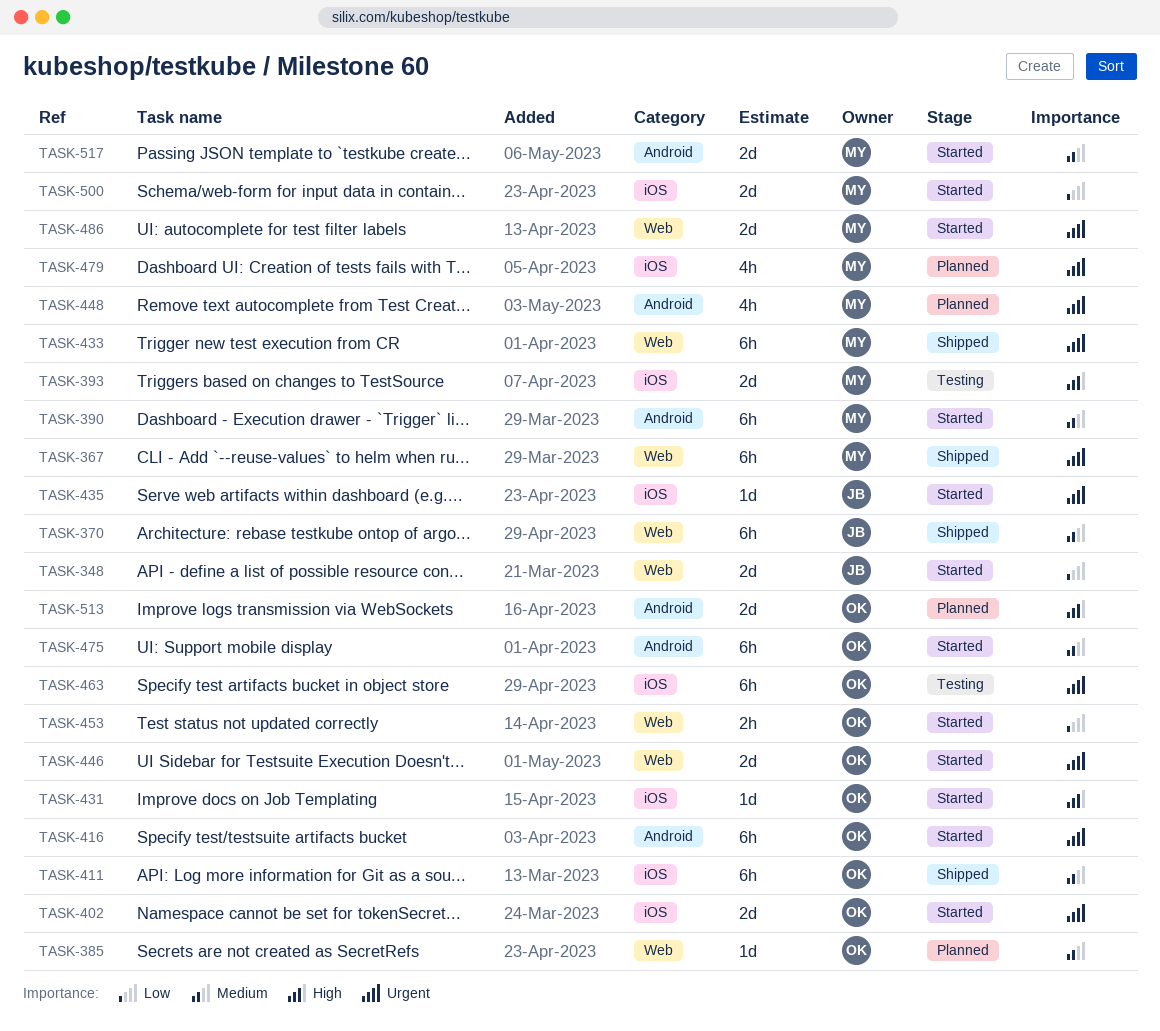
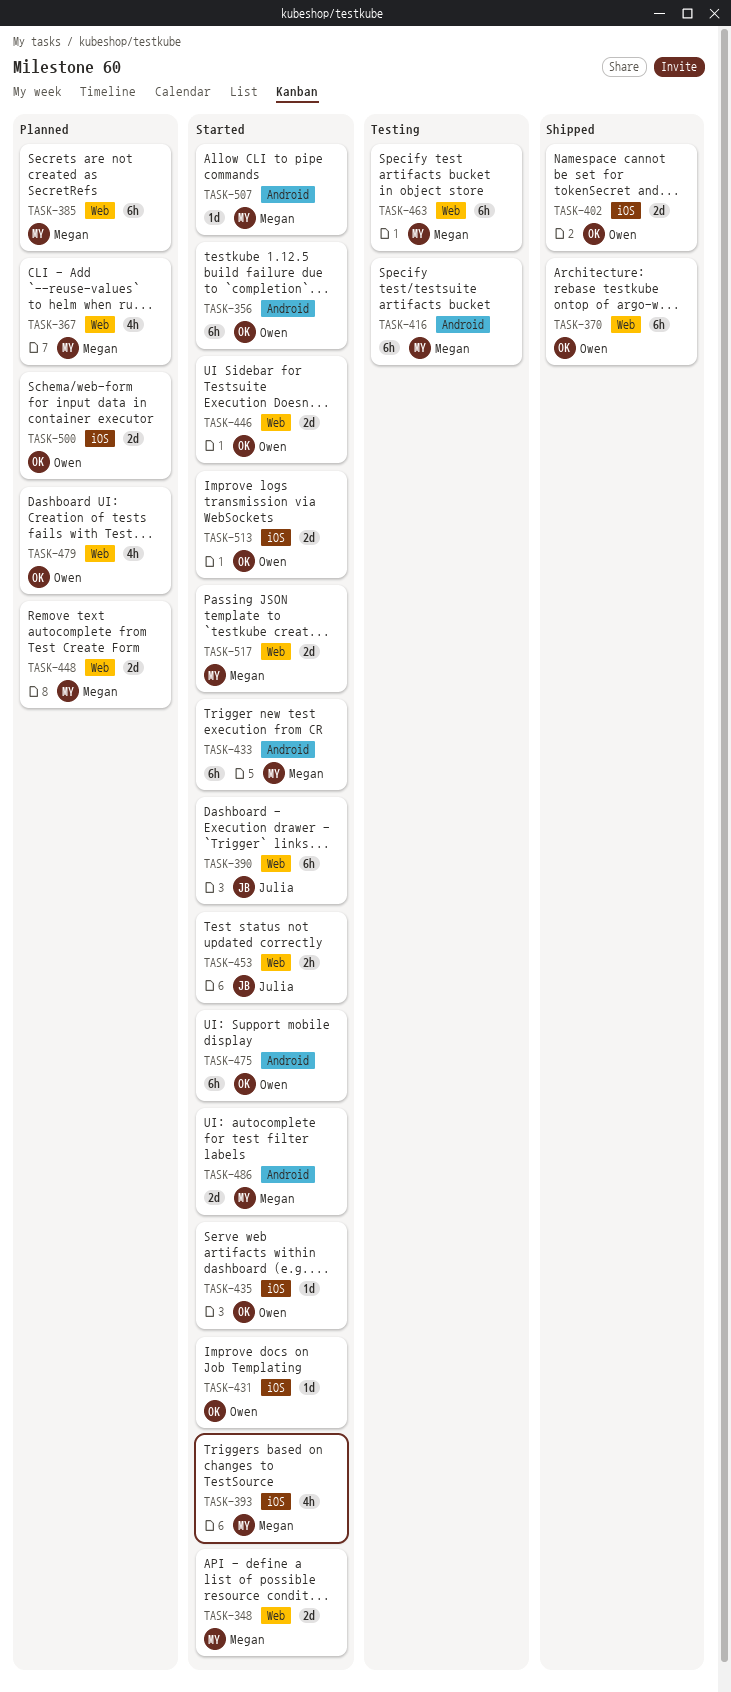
TASK-348, owner: Julia -> Megan
TASK-356: none -> present
TASK-367, status: Shipped -> Planned
TASK-367, estimate: 6h -> 4h
TASK-370, owner: Julia -> Owen
TASK-385, owner: Owen -> Megan
TASK-385, estimate: 1d -> 6h
TASK-390, owner: Megan -> Julia
TASK-390, label: Android -> Web
TASK-393, status: Testing -> Started
TASK-393, estimate: 2d -> 4h
TASK-402, status: Started -> Shipped
TASK-411: present -> none
TASK-416, status: Started -> Testing
TASK-416, owner: Owen -> Megan
TASK-433, status: Shipped -> Started
TASK-433, label: Web -> Android
TASK-435, owner: Julia -> Owen
TASK-448, label: Android -> Web
TASK-448, estimate: 4h -> 2d
TASK-453, owner: Owen -> Julia
TASK-463, owner: Owen -> Megan
TASK-463, label: iOS -> Web
TASK-479, owner: Megan -> Owen
TASK-479, label: iOS -> Web
TASK-486, label: Web -> Android
TASK-500, status: Started -> Planned
TASK-500, owner: Megan -> Owen
TASK-507: none -> present
TASK-513, status: Planned -> Started
TASK-513, label: Android -> iOS
TASK-517, label: Android -> Web

